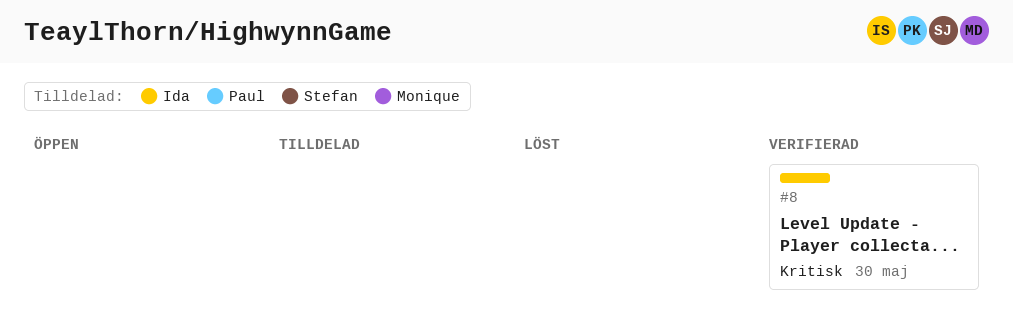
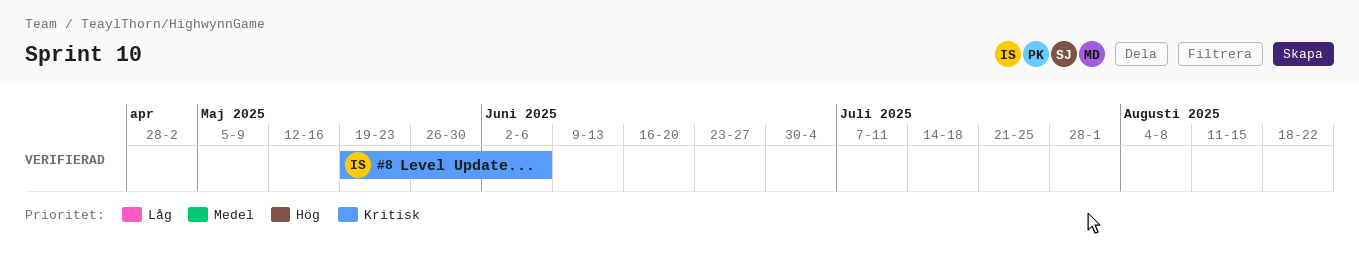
#8, due: May 30 -> Jun 6

